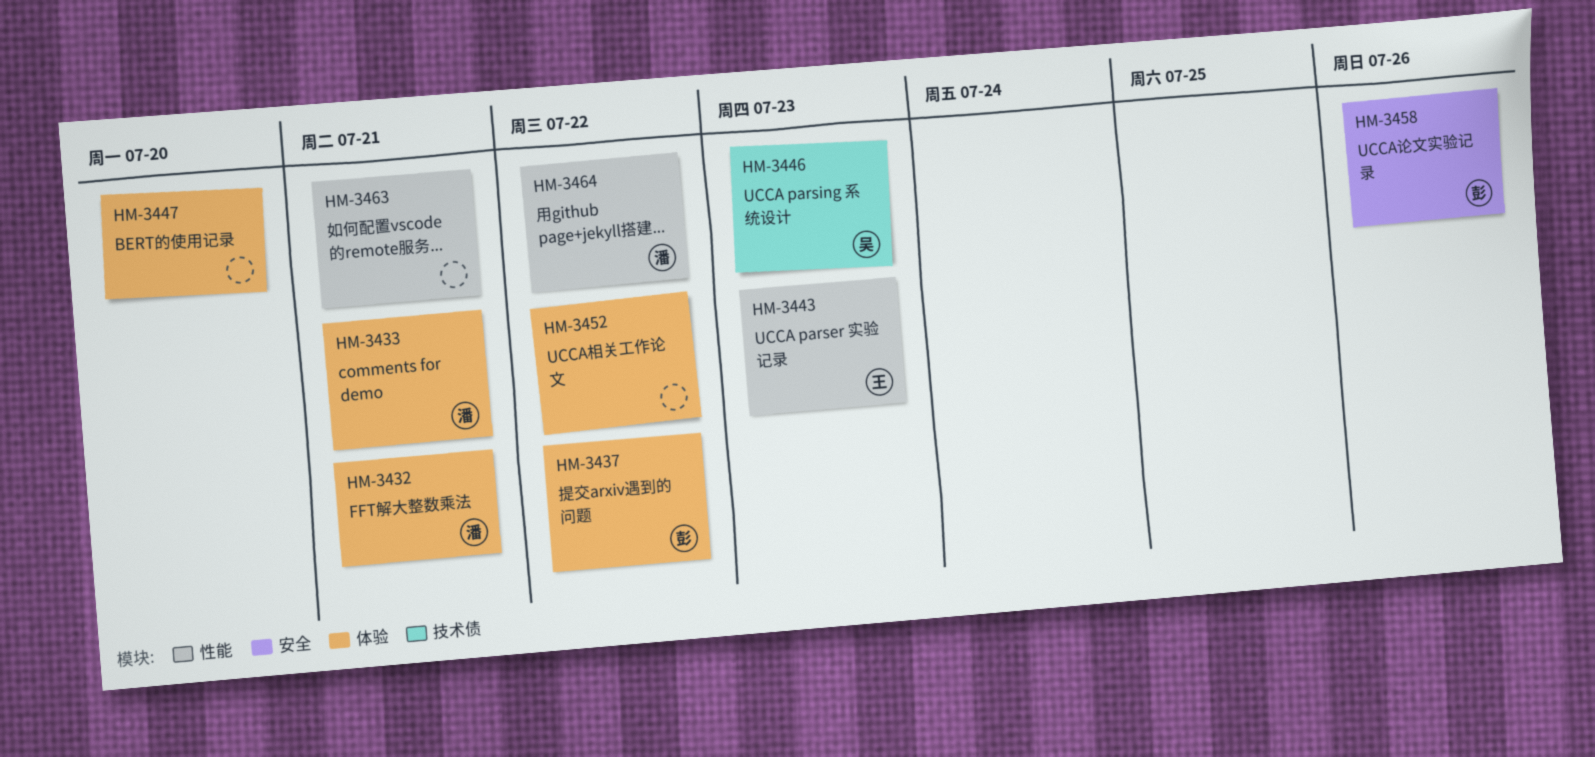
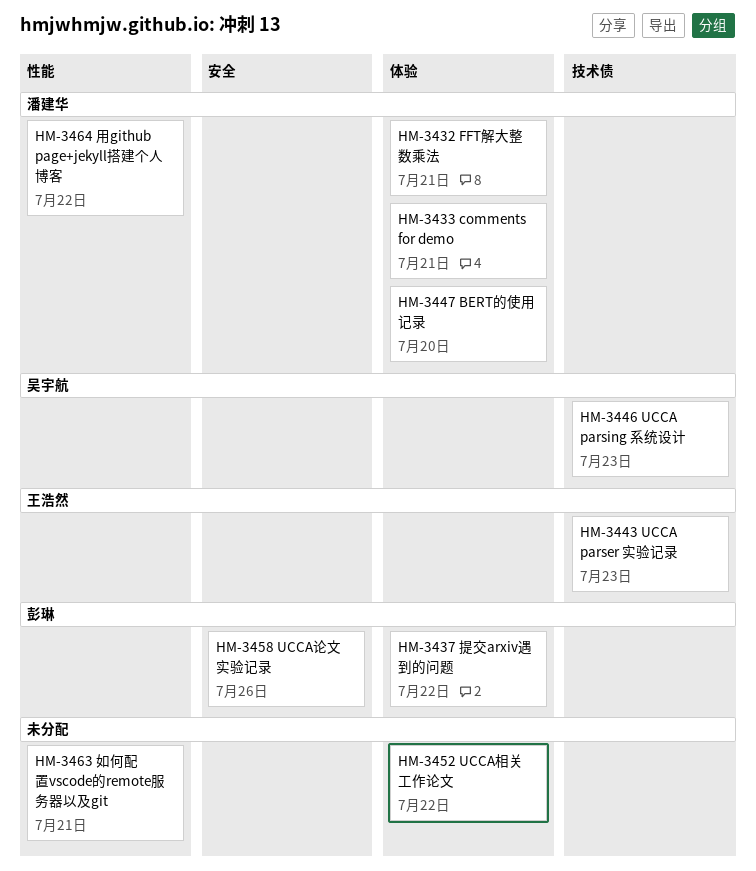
HM-3443, label: 性能 -> 技术债
HM-3447, owner: none -> 潘建华

